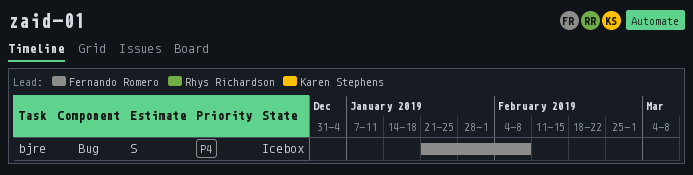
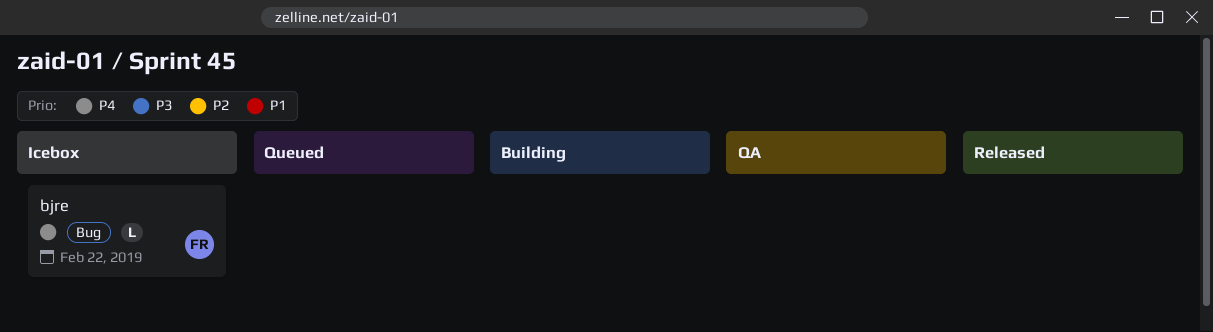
bjre, estimate: S -> L
bjre, due: Feb 8 -> Feb 22

